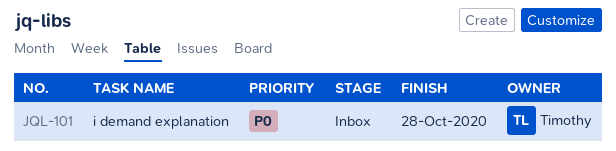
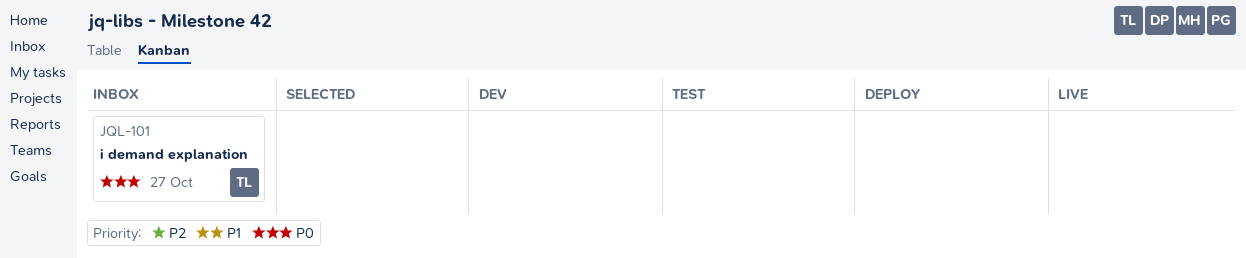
JQL-101, due: Oct 28 -> Oct 27

